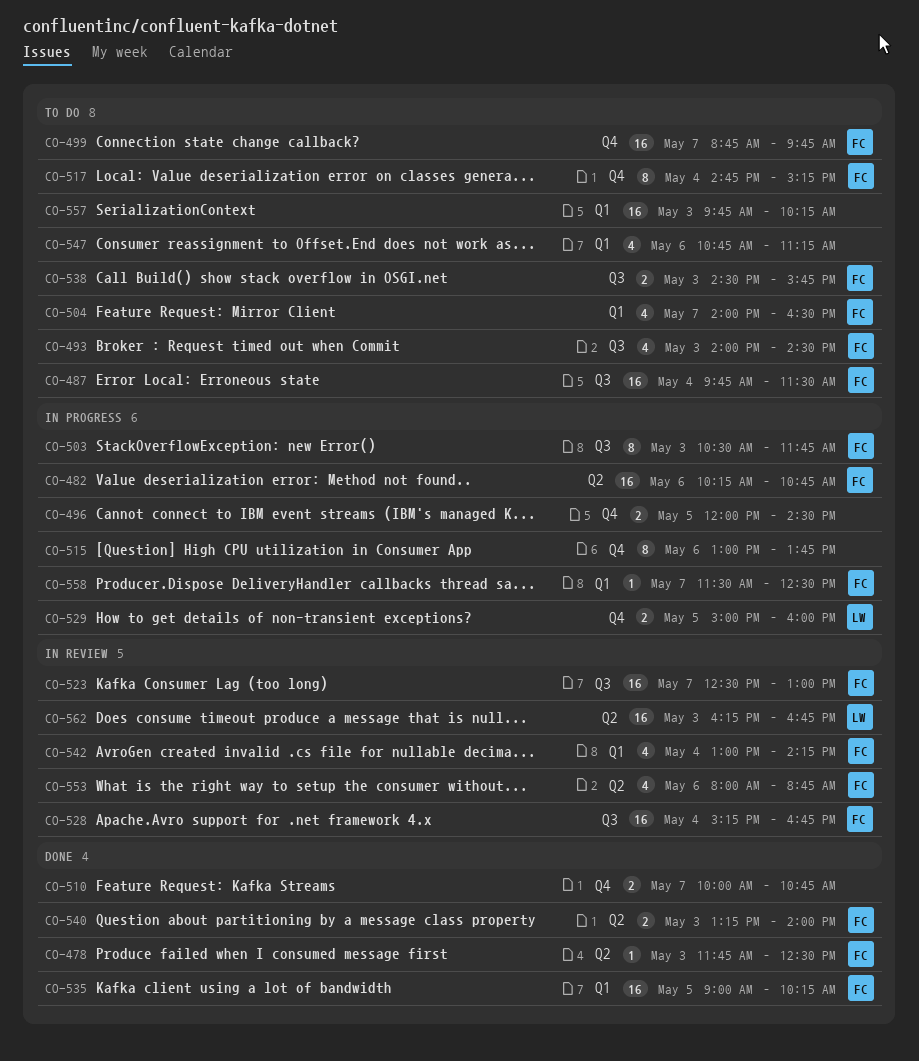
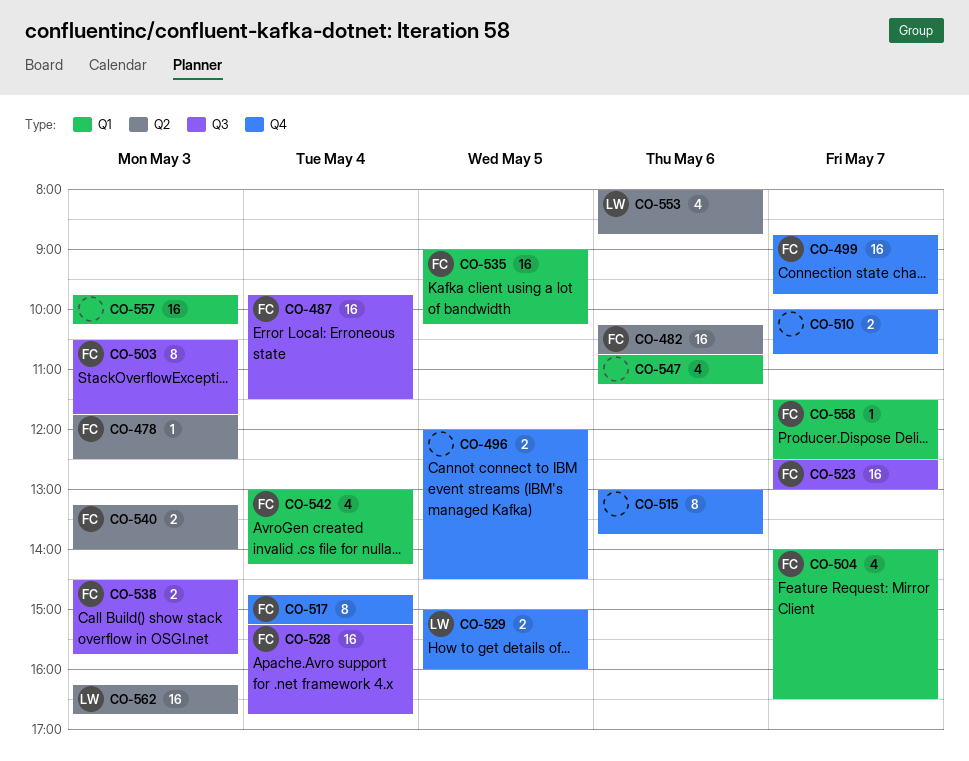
CO-493: present -> none
CO-553, owner: FC -> LW

